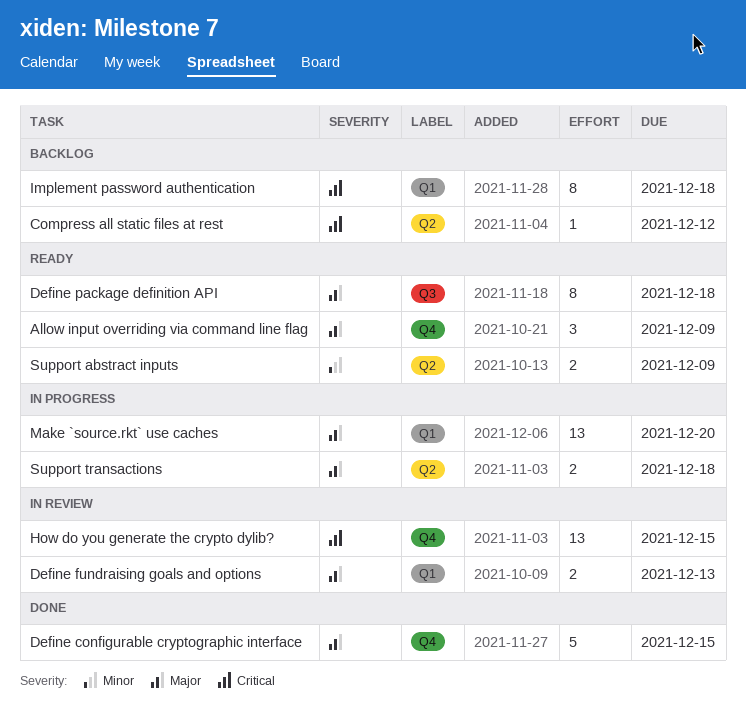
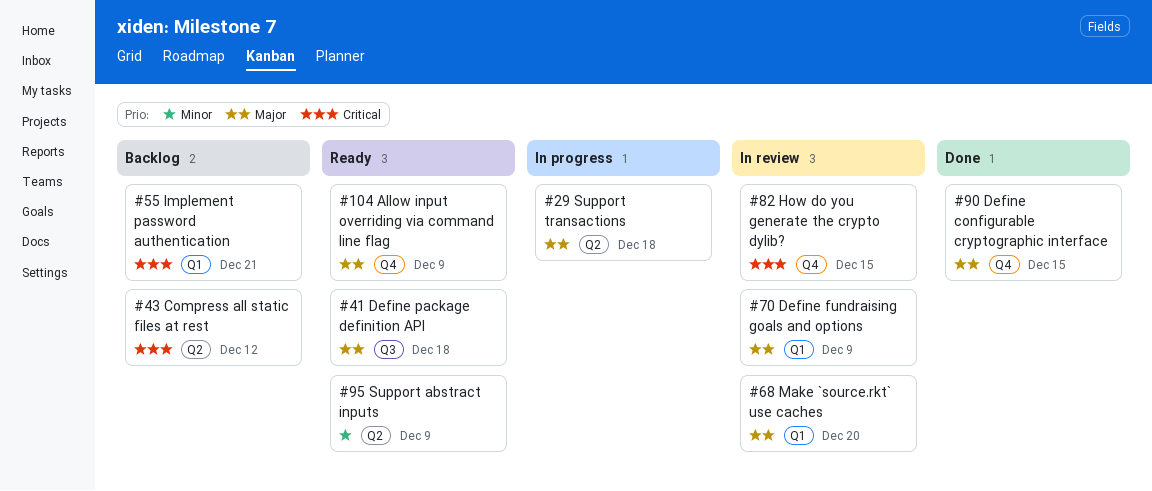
Define fundraising goals and options, due: Dec 13 -> Dec 9
Implement password authentication, due: Dec 18 -> Dec 21
Make `source.rkt` use caches, status: In progress -> In review

